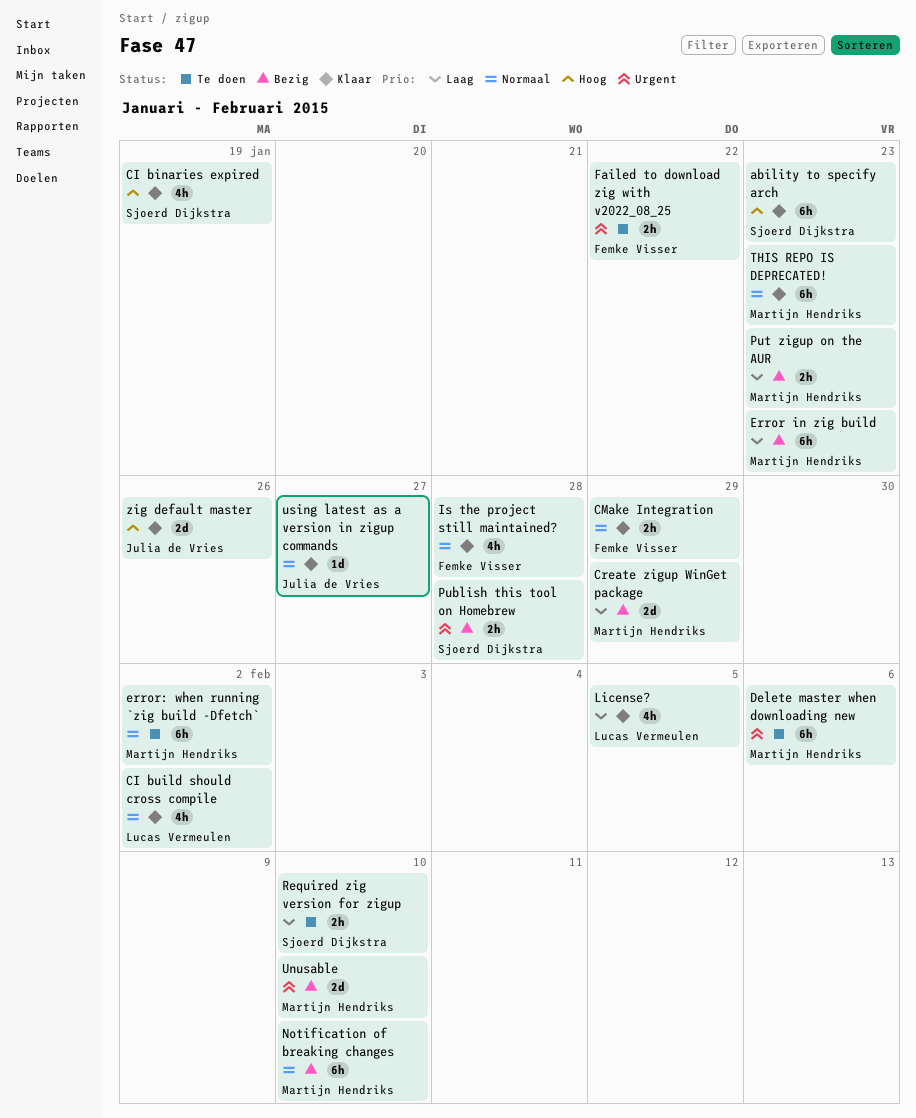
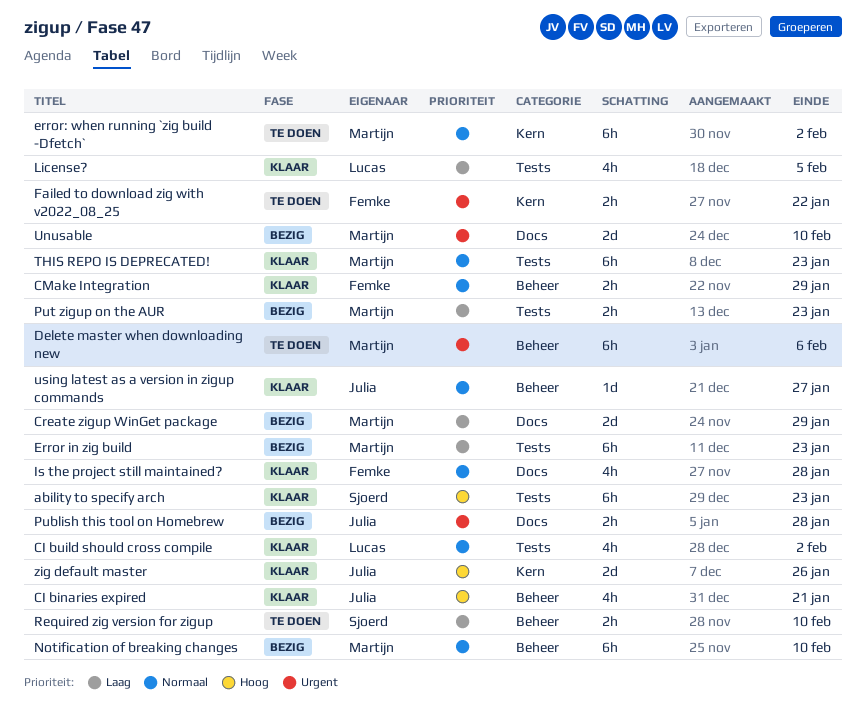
CI binaries expired, owner: Sjoerd Dijkstra -> Julia de Vries
CI binaries expired, due: Jan 19 -> Jan 21
Publish this tool on Homebrew, owner: Sjoerd Dijkstra -> Julia de Vries

